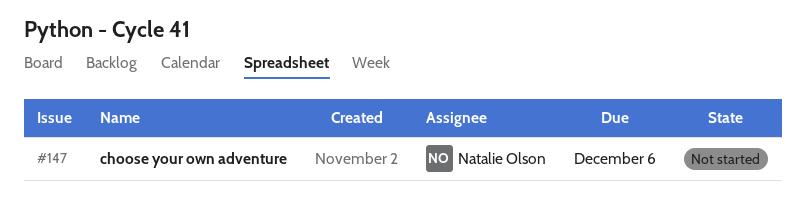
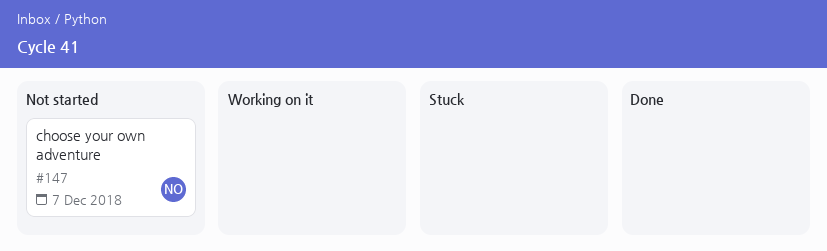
#147, due: Dec 6 -> Dec 7

